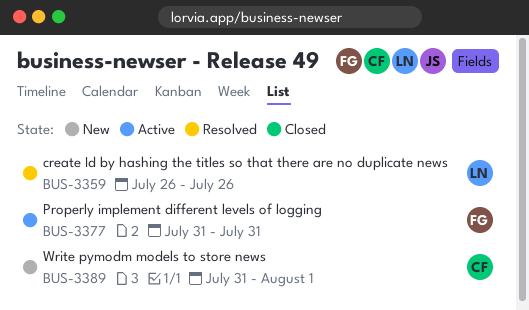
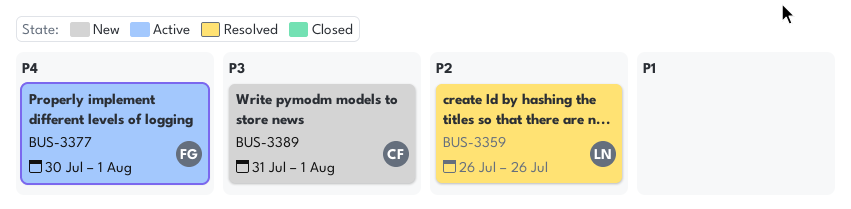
BUS-3377, start: Jul 31 -> Jul 30
BUS-3377, due: Jul 31 -> Aug 1

